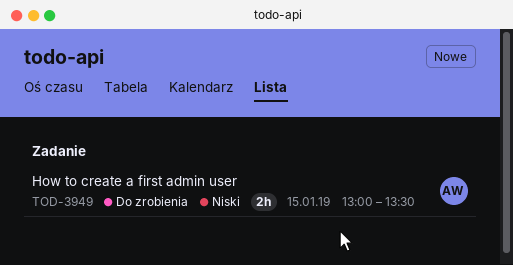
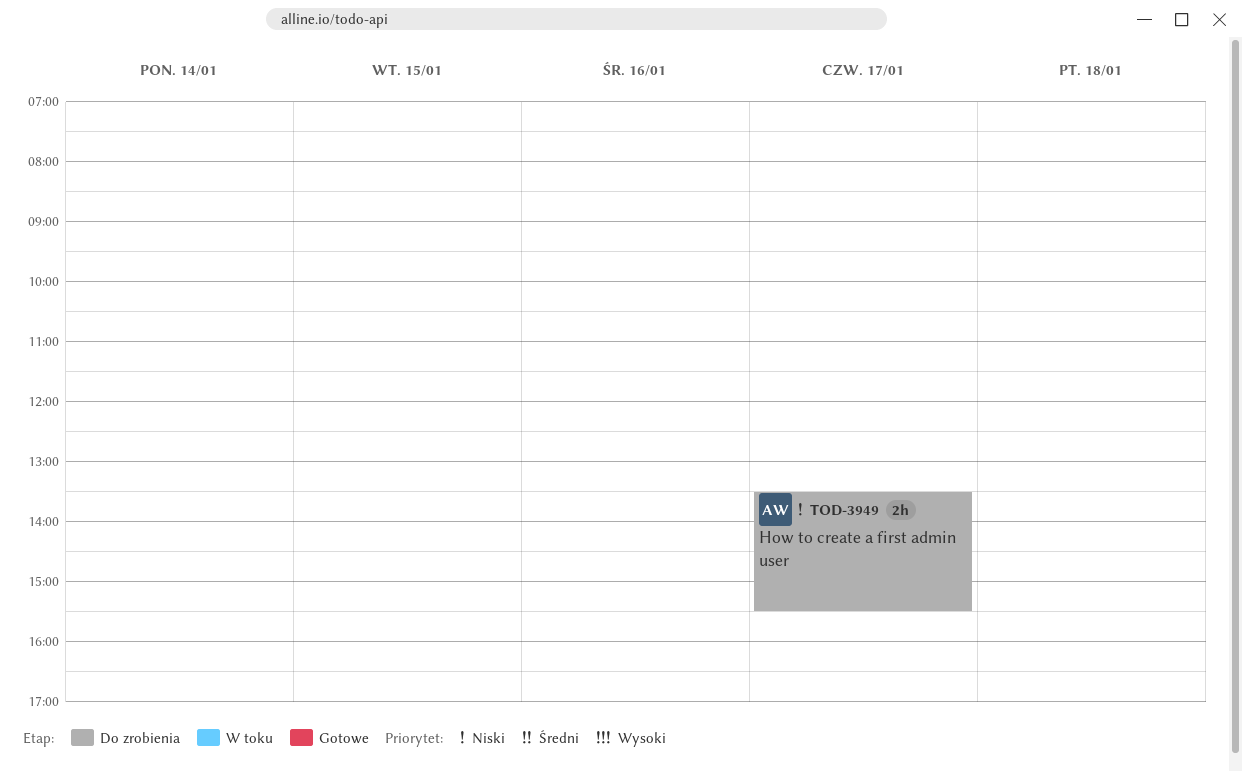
TOD-3949, day: Jan 15 -> Jan 17
TOD-3949, begins: 13:00 -> 13:30
TOD-3949, ends: 13:30 -> 15:30

